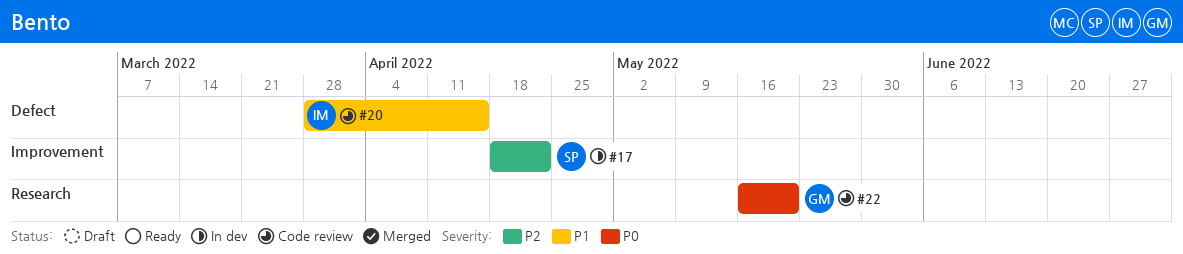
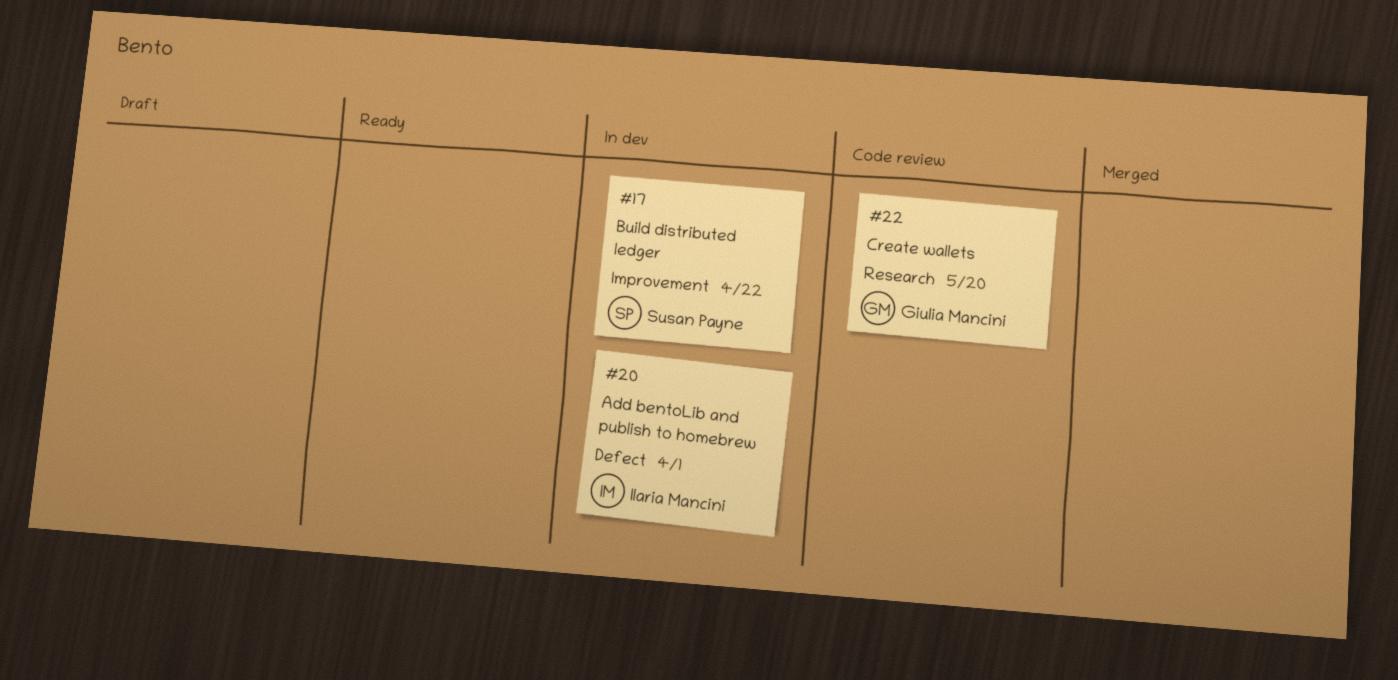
#20, status: Code review -> In dev
#20, due: Apr 15 -> Apr 1

